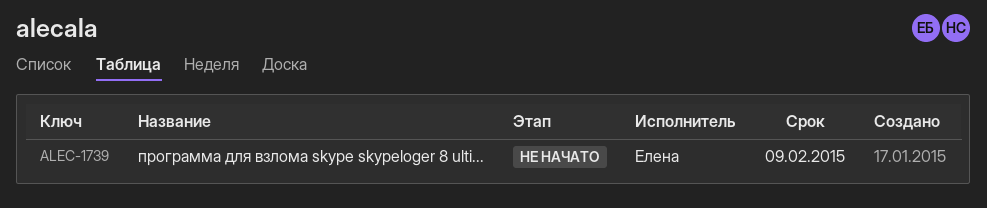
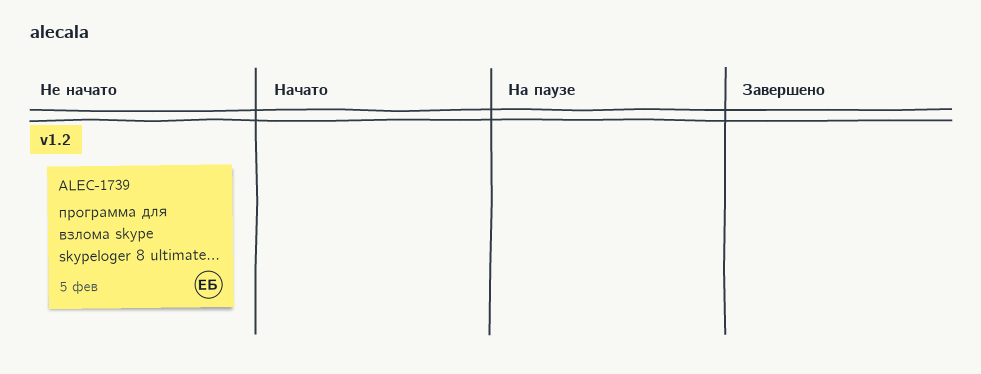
ALEC-1739, due: Feb 9 -> Feb 5

